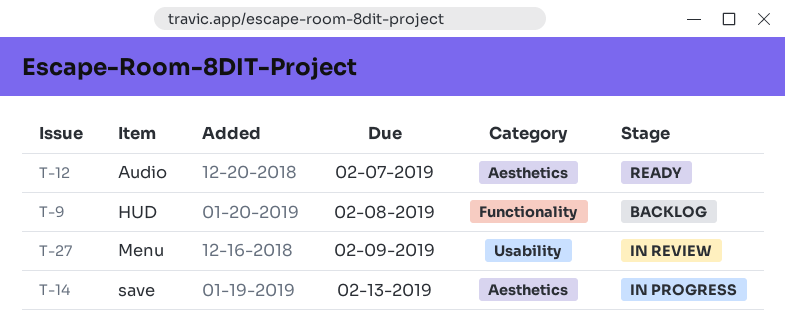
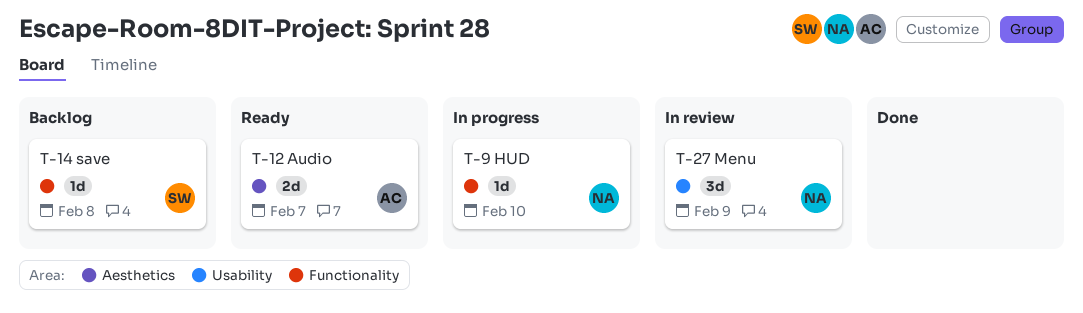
T-9, status: Backlog -> In progress
T-9, due: Feb 8 -> Feb 10
T-14, status: In progress -> Backlog
T-14, label: Aesthetics -> Functionality
T-14, due: Feb 13 -> Feb 8

